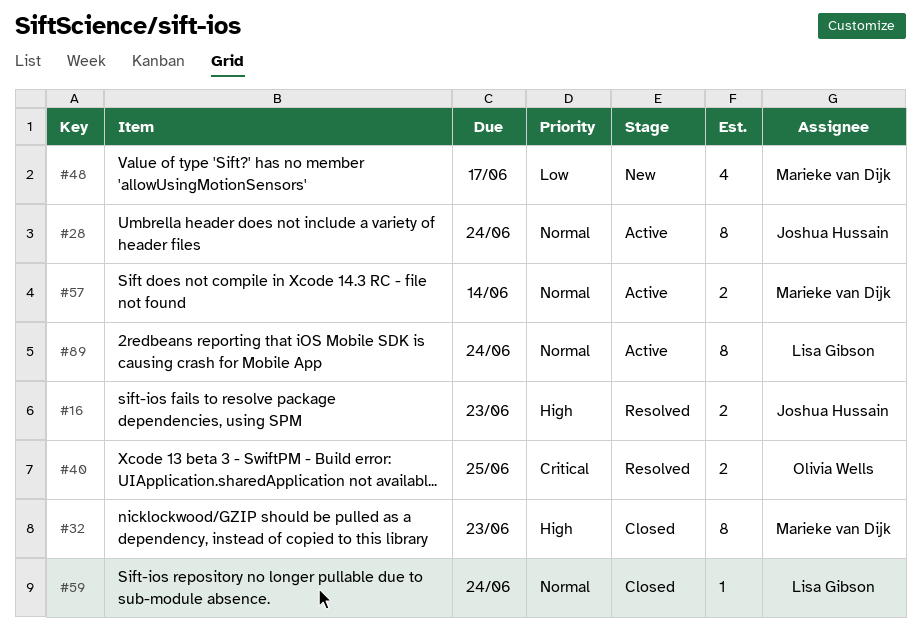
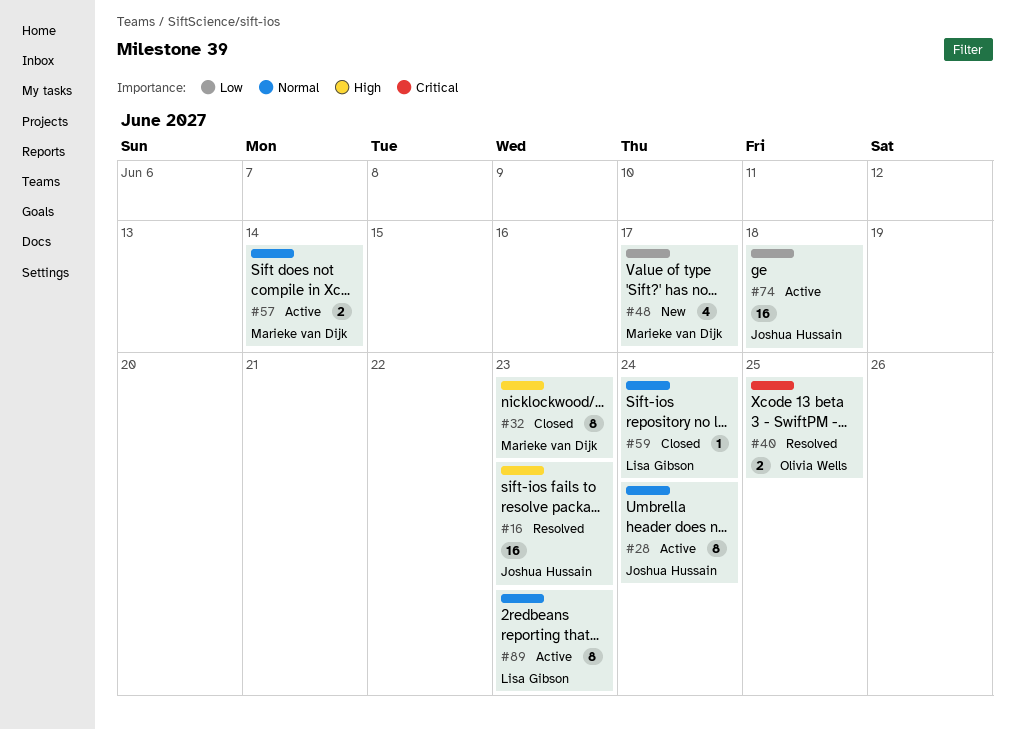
#16, estimate: 2 -> 16
#74: none -> present
#89, due: Jun 24 -> Jun 23

